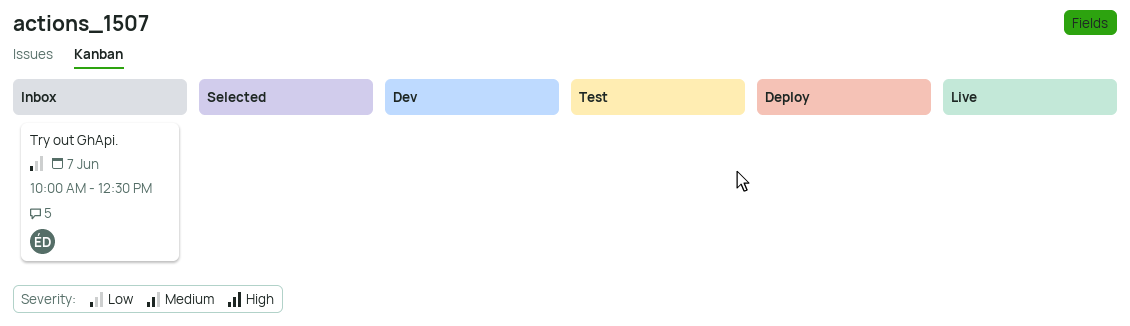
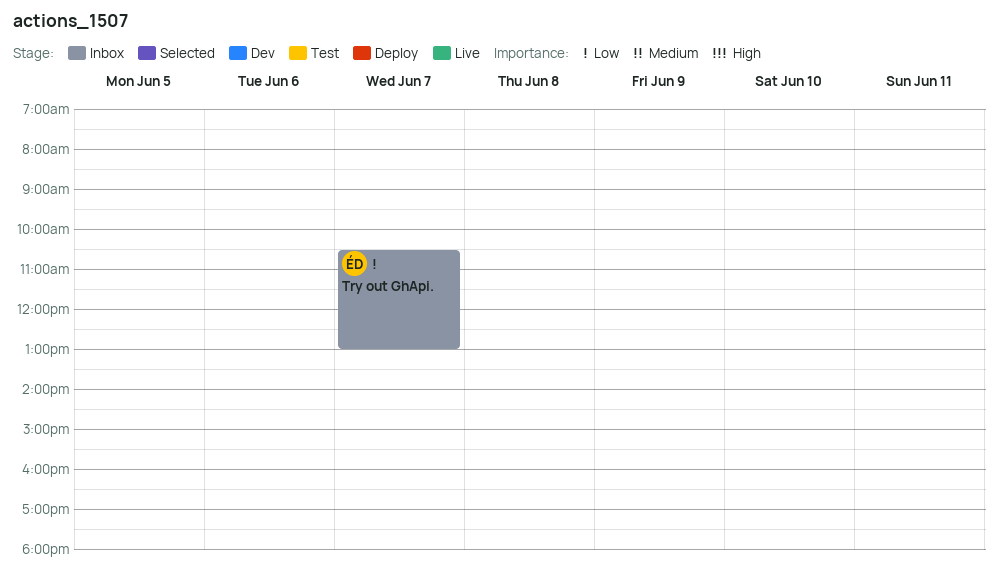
Try out GhApi., begins: 10:00 -> 10:30
Try out GhApi., ends: 12:30 -> 13:00

